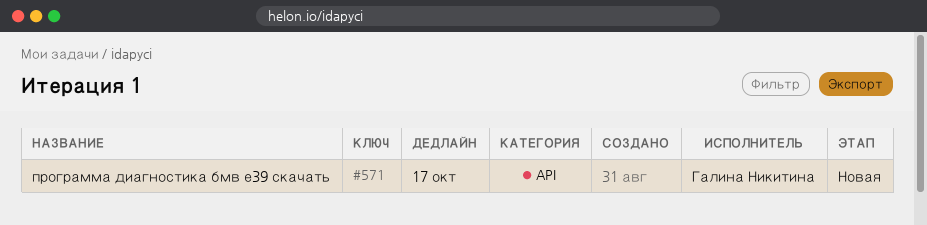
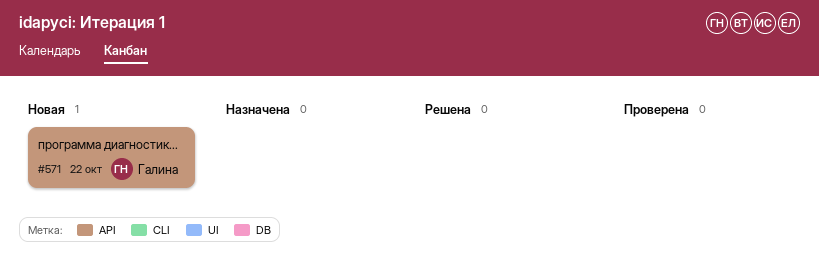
#571, due: Oct 17 -> Oct 22

